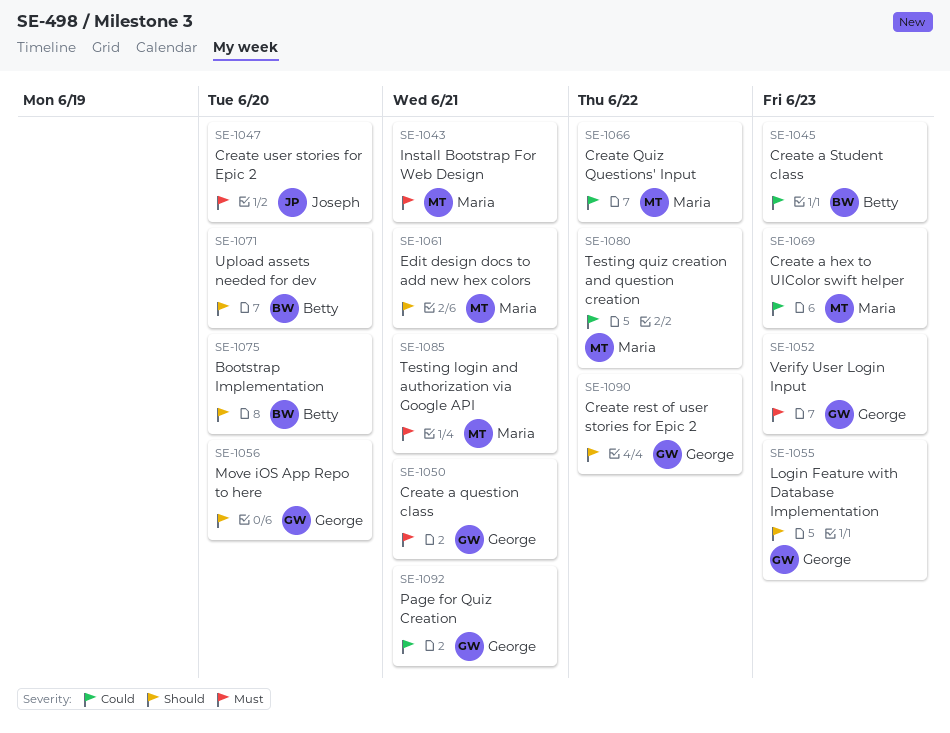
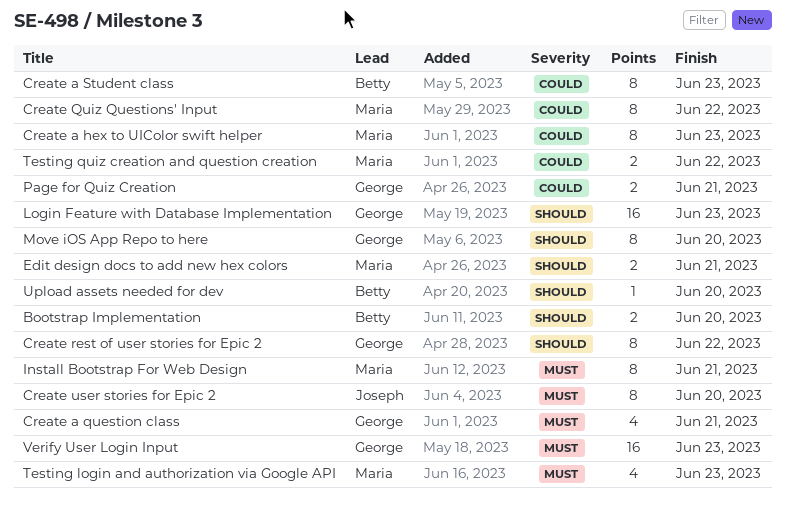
Testing login and authorization via Google API, due: Jun 21 -> Jun 23

